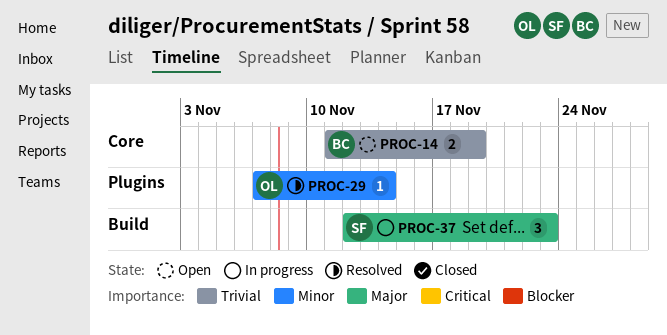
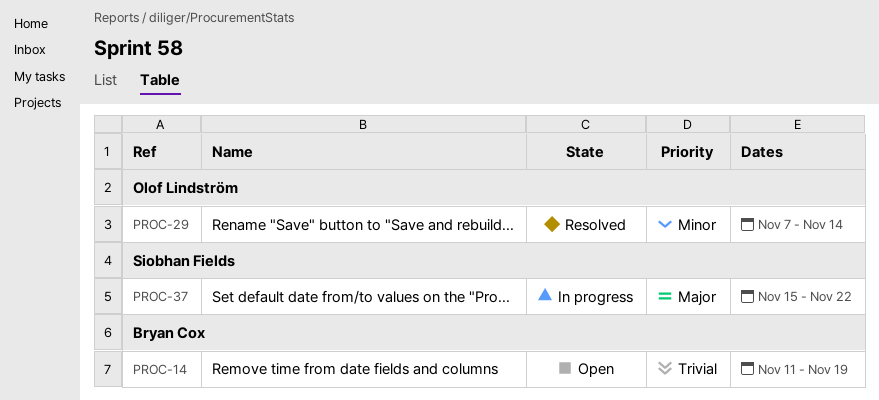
PROC-37, start: Nov 12 -> Nov 15
PROC-37, due: Nov 23 -> Nov 22

